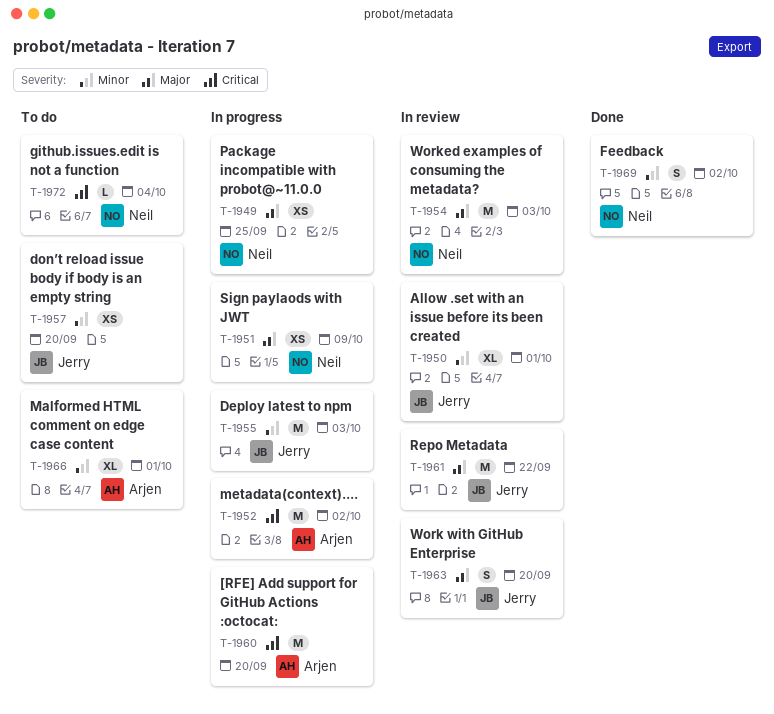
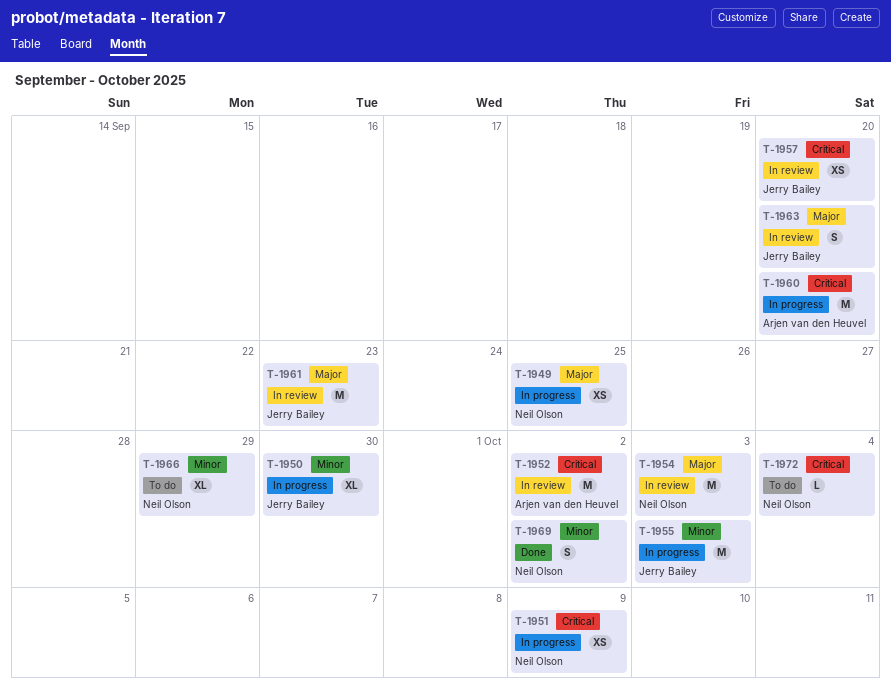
T-1950, status: In review -> In progress
T-1950, due: Oct 1 -> Sep 30
T-1951, priority: Major -> Critical
T-1952, status: In progress -> In review
T-1957, status: To do -> In review
T-1957, priority: Minor -> Critical
T-1961, due: Sep 22 -> Sep 23
T-1966, owner: Arjen van den Heuvel -> Neil Olson
T-1966, due: Oct 1 -> Sep 29

